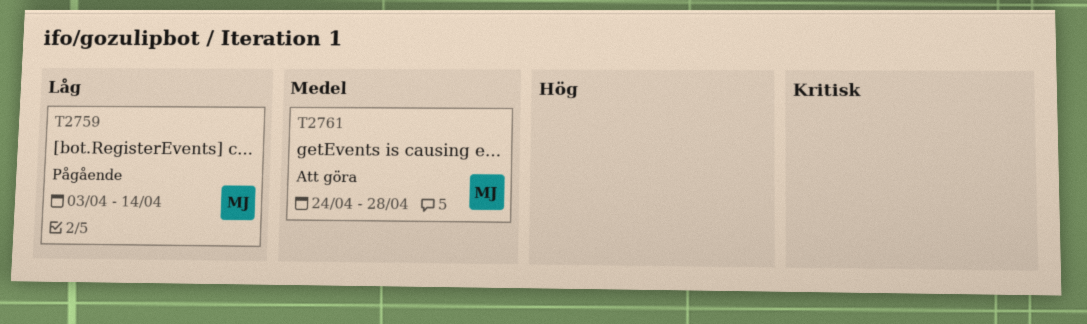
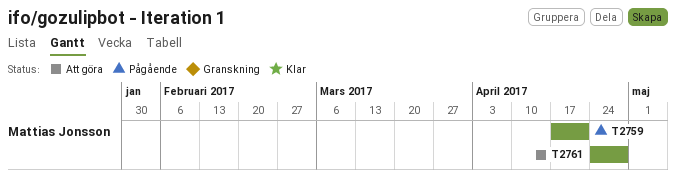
T2759, start: Apr 3 -> Apr 17
T2759, due: Apr 14 -> Apr 21

